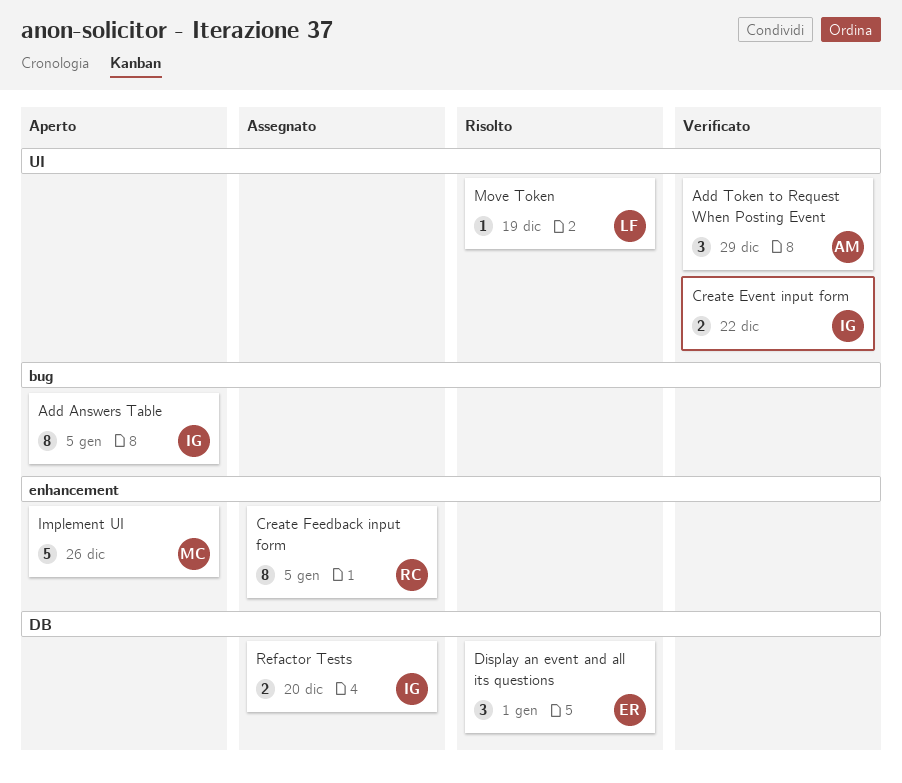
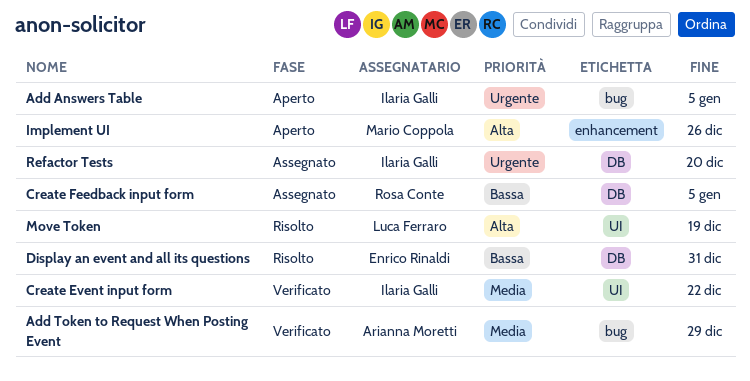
Add Token to Request When Posting Event, label: UI -> bug
Create Feedback input form, label: enhancement -> DB
Display an event and all its questions, due: Jan 1 -> Dec 31

